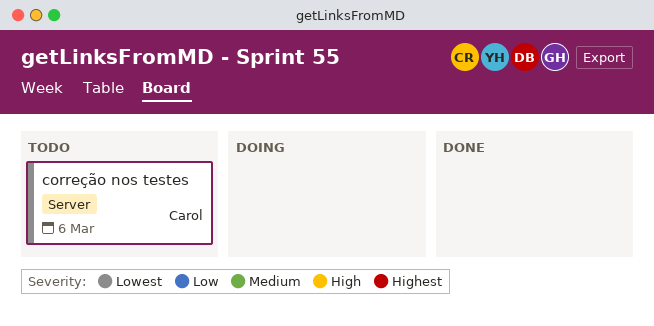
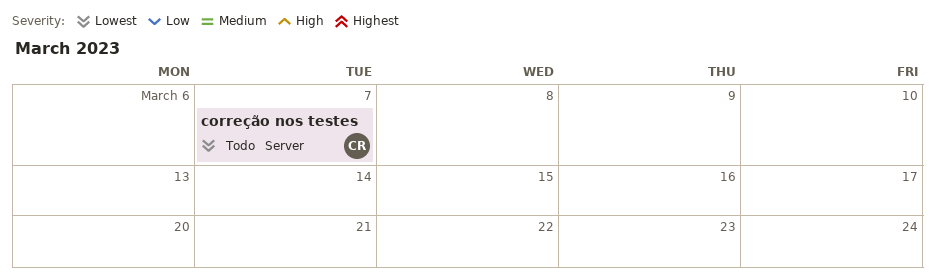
correção nos testes, due: Mar 6 -> Mar 7

